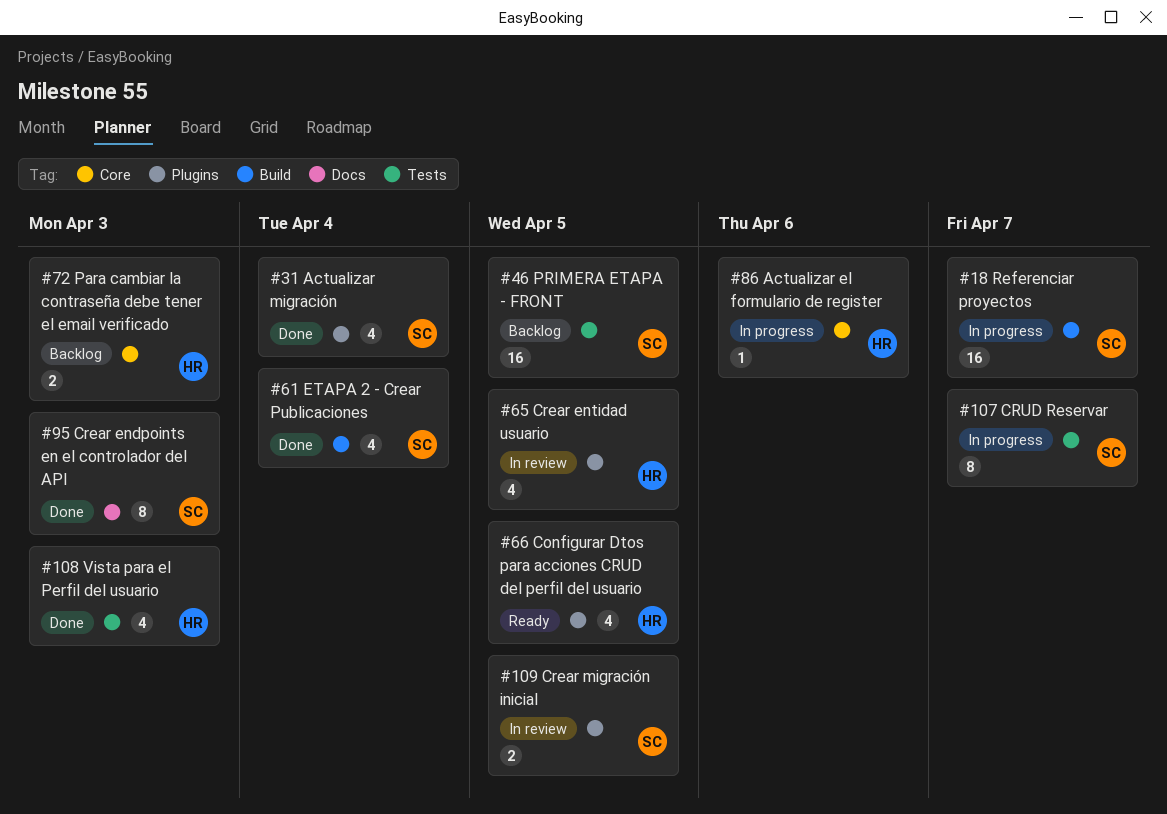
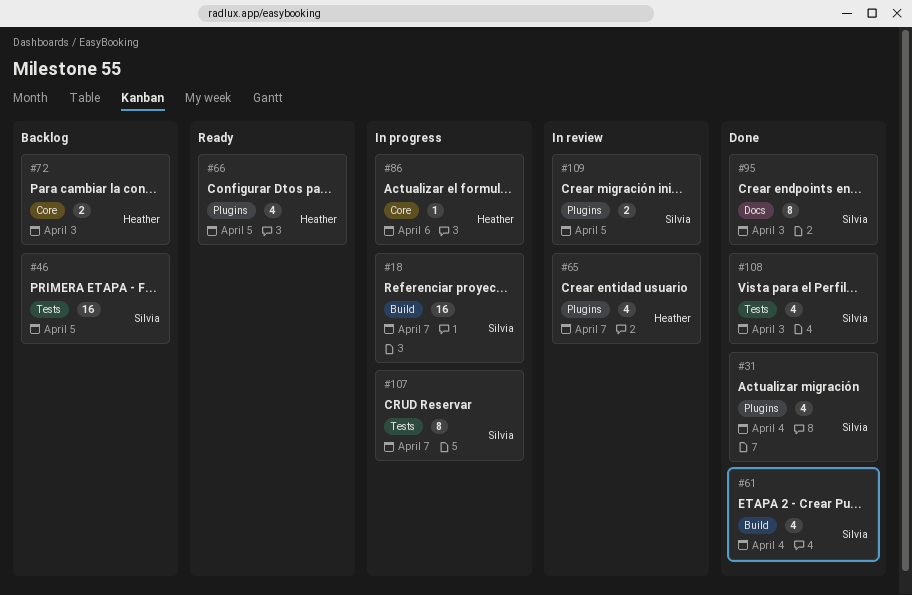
#65, due: Apr 5 -> Apr 7
#108, owner: Heather -> Silvia

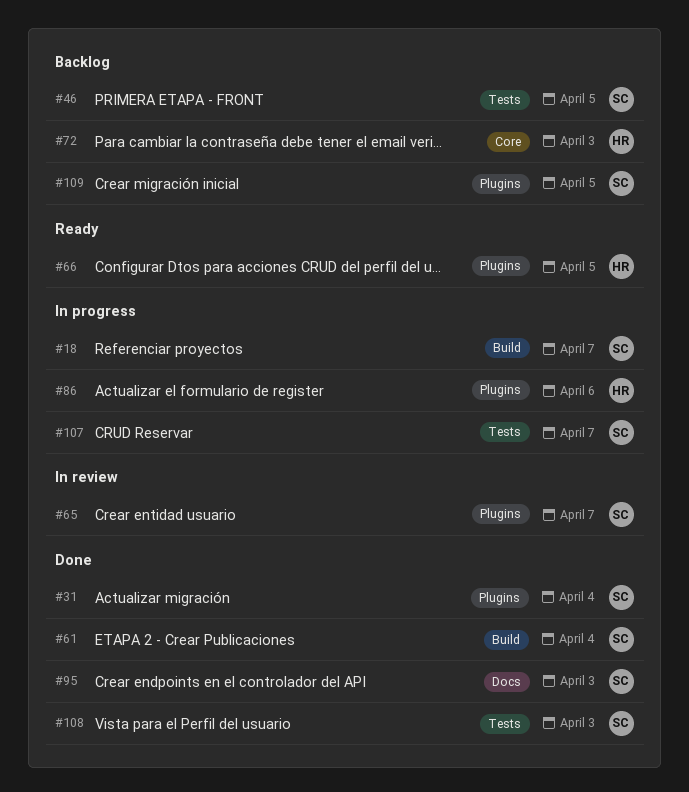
#65, owner: Heather -> Silvia
#86, label: Core -> Plugins
#109, status: In review -> Backlog

